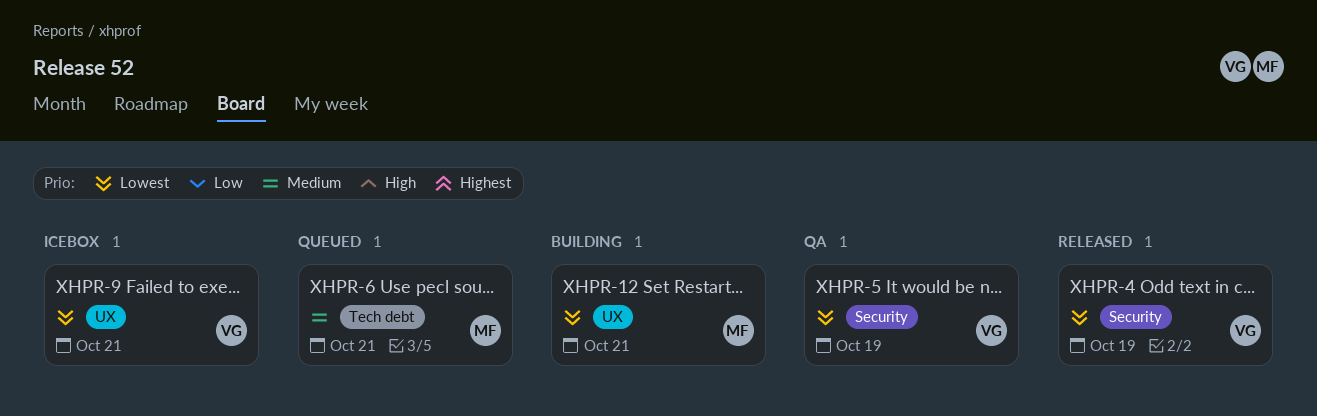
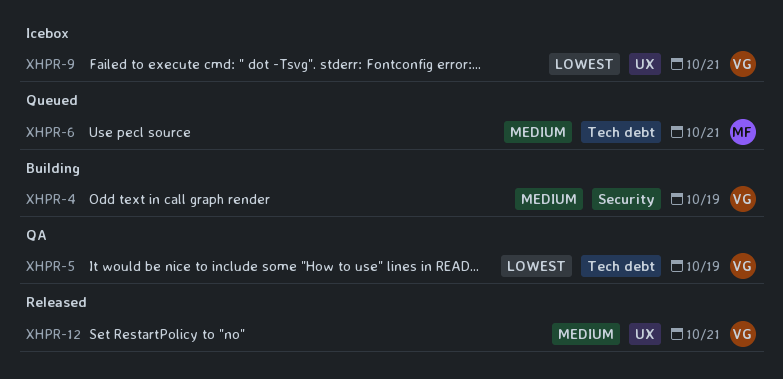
XHPR-4, status: Released -> Building
XHPR-4, priority: Lowest -> Medium
XHPR-5, label: Security -> Tech debt
XHPR-12, status: Building -> Released
XHPR-12, owner: MF -> VG
XHPR-12, priority: Lowest -> Medium

